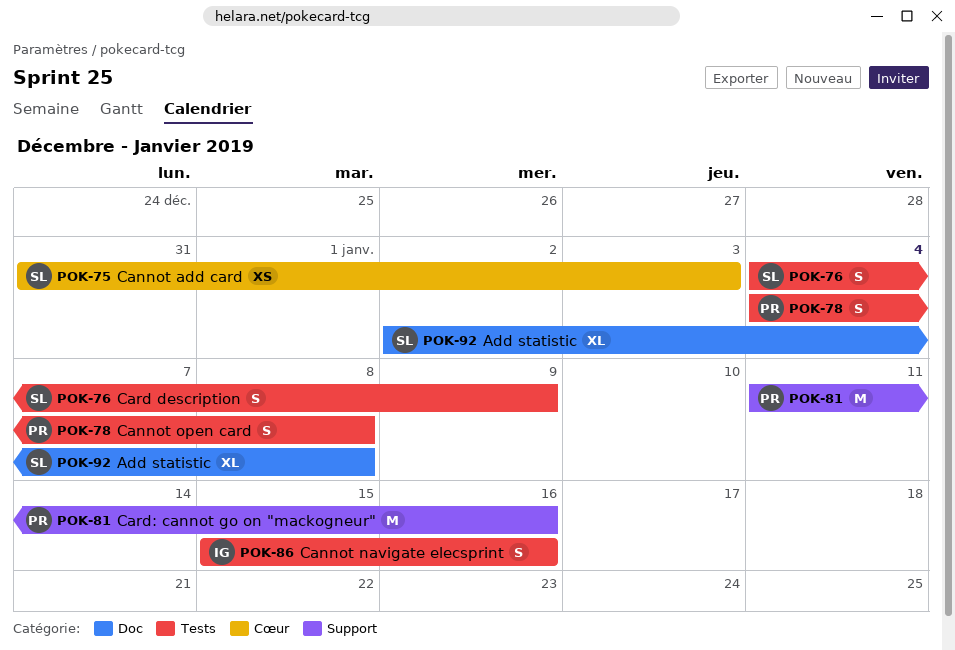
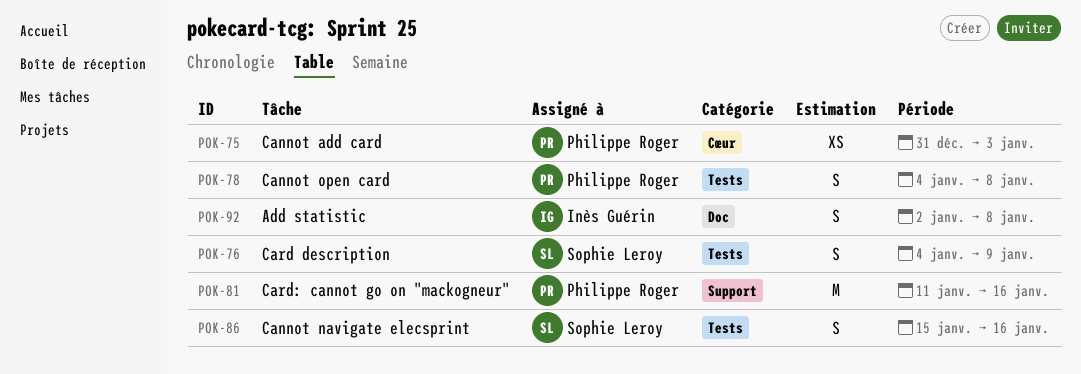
POK-75, owner: Sophie Leroy -> Philippe Roger
POK-86, owner: Inès Guérin -> Sophie Leroy
POK-92, owner: Sophie Leroy -> Inès Guérin
POK-92, estimate: XL -> S

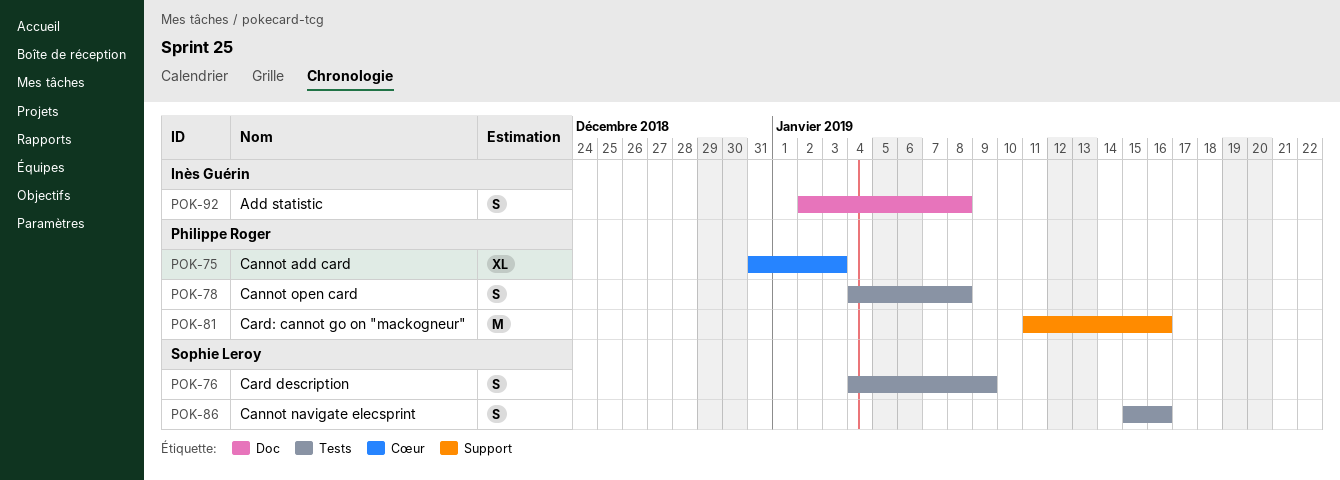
POK-75, estimate: XS -> XL

